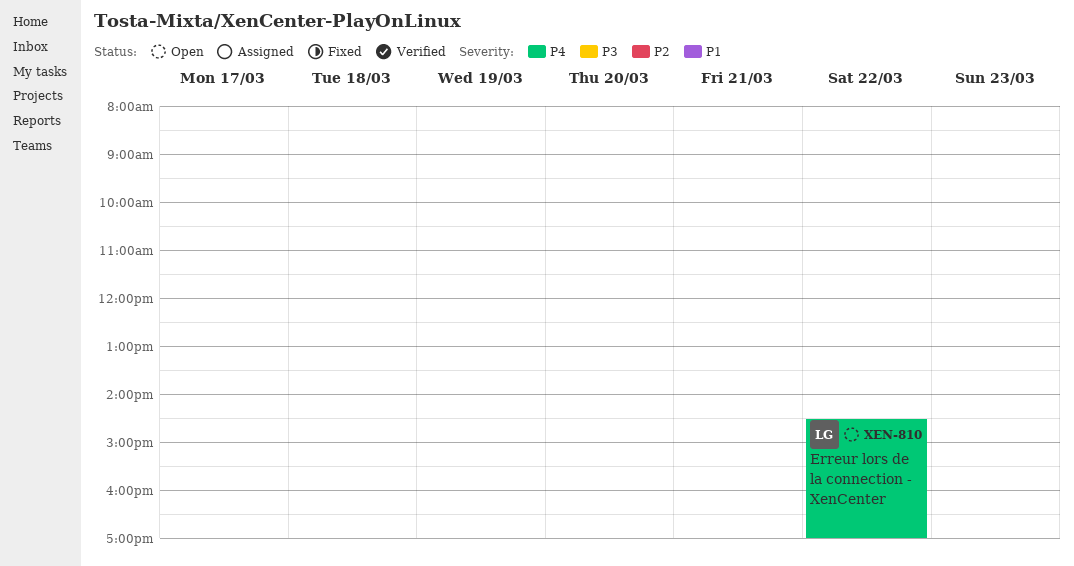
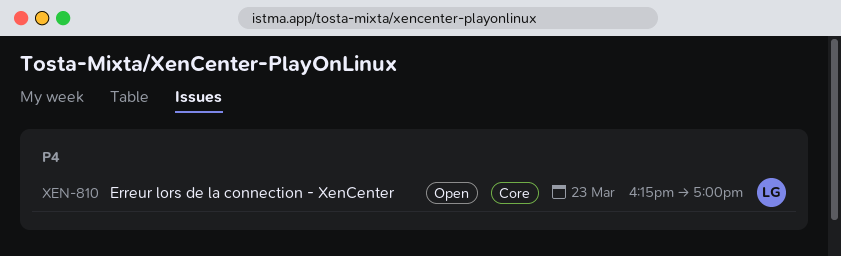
XEN-810, day: Mar 22 -> Mar 23
XEN-810, begins: 14:30 -> 16:15

